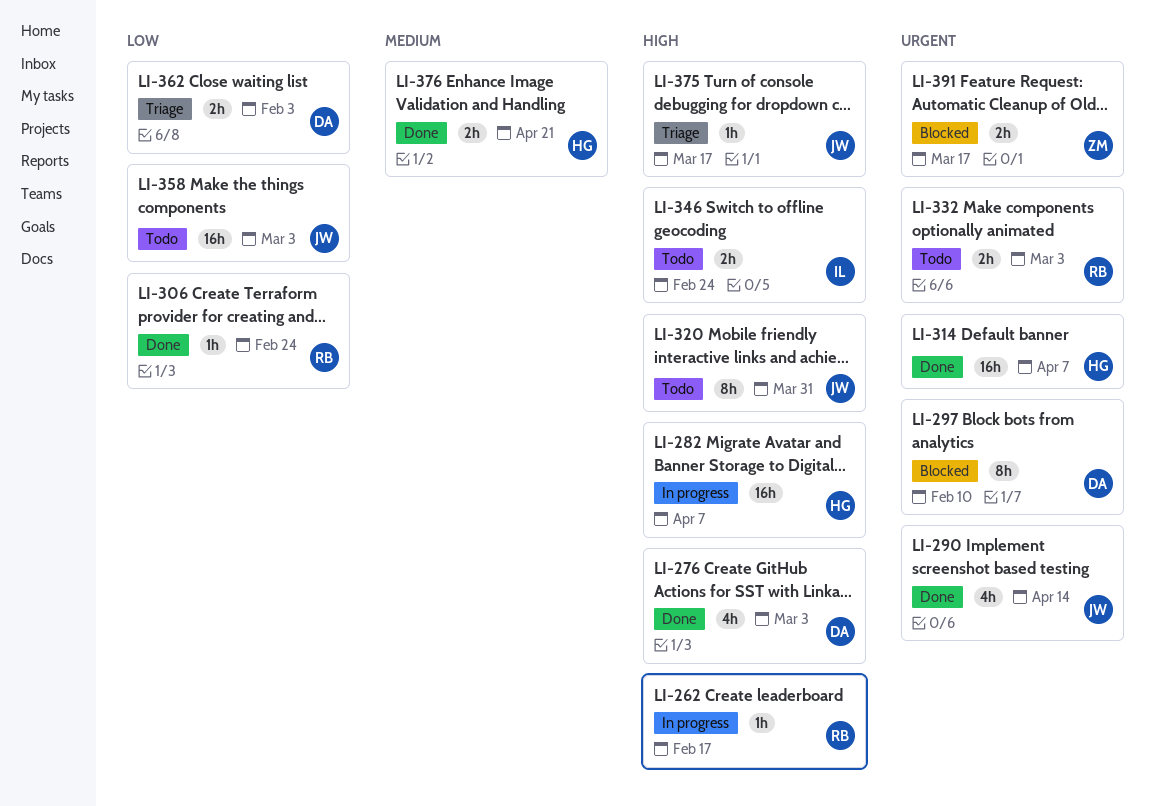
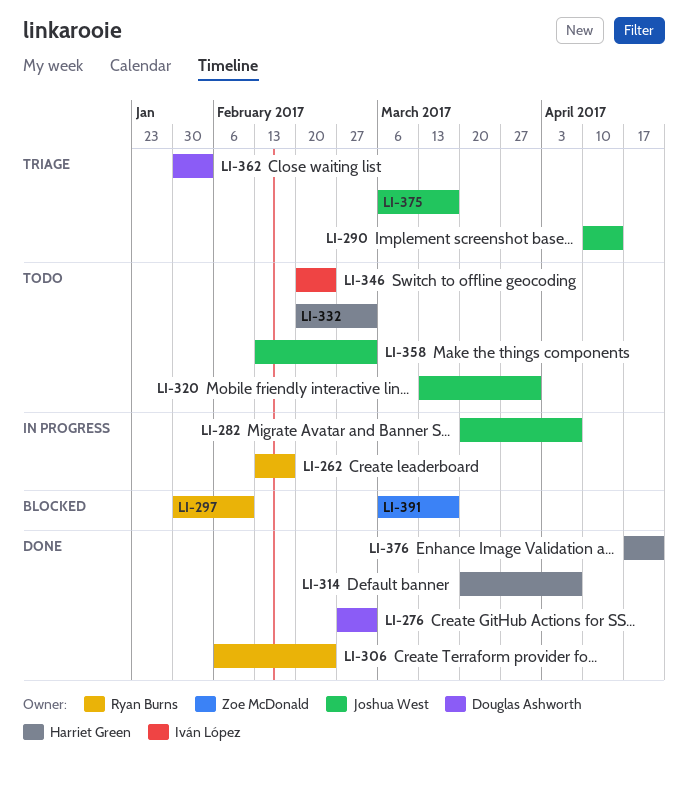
LI-282, owner: Harriet Green -> Joshua West
LI-290, status: Done -> Triage
LI-297, owner: Douglas Ashworth -> Ryan Burns
LI-332, owner: Ryan Burns -> Harriet Green

